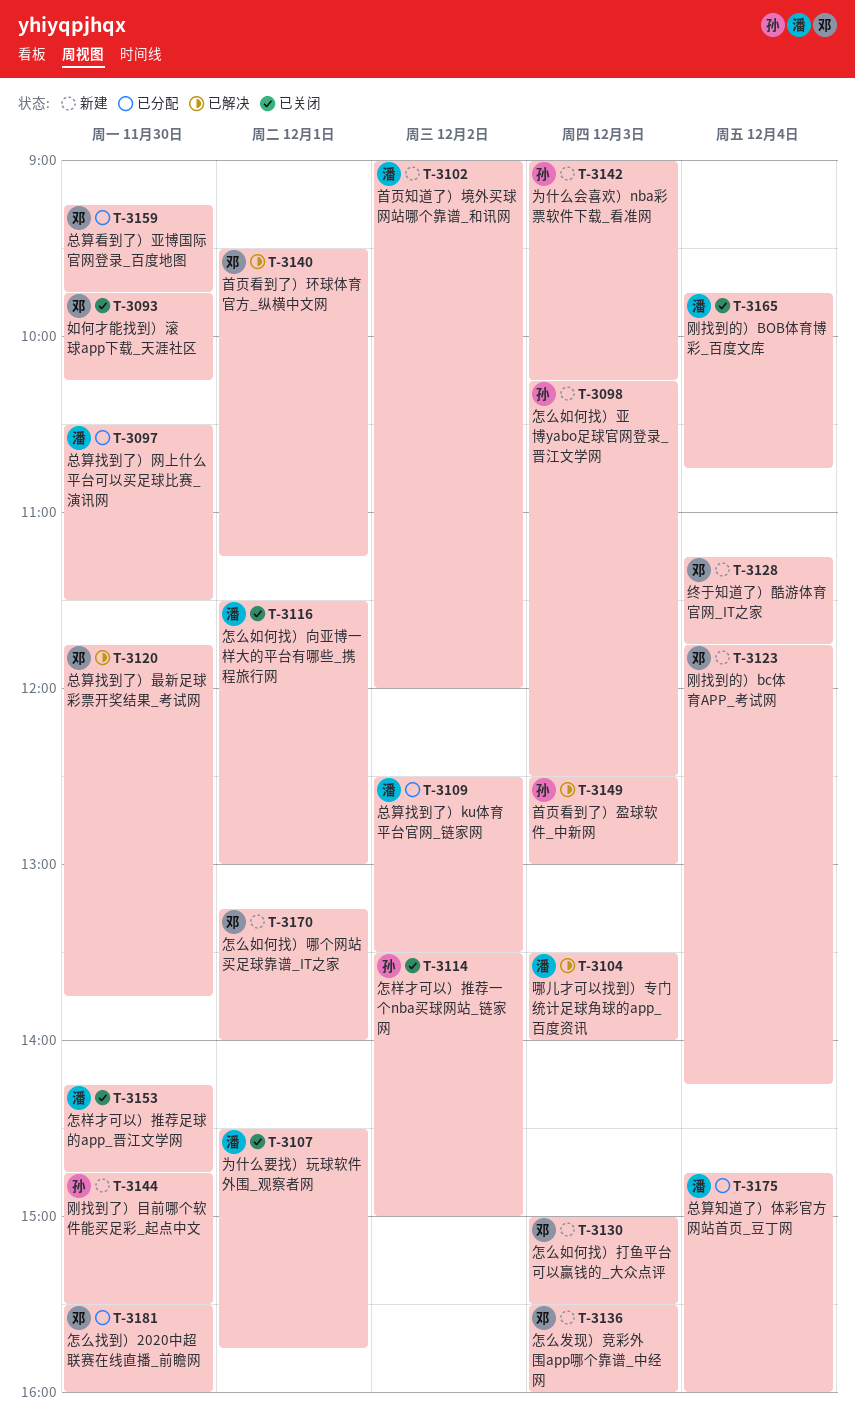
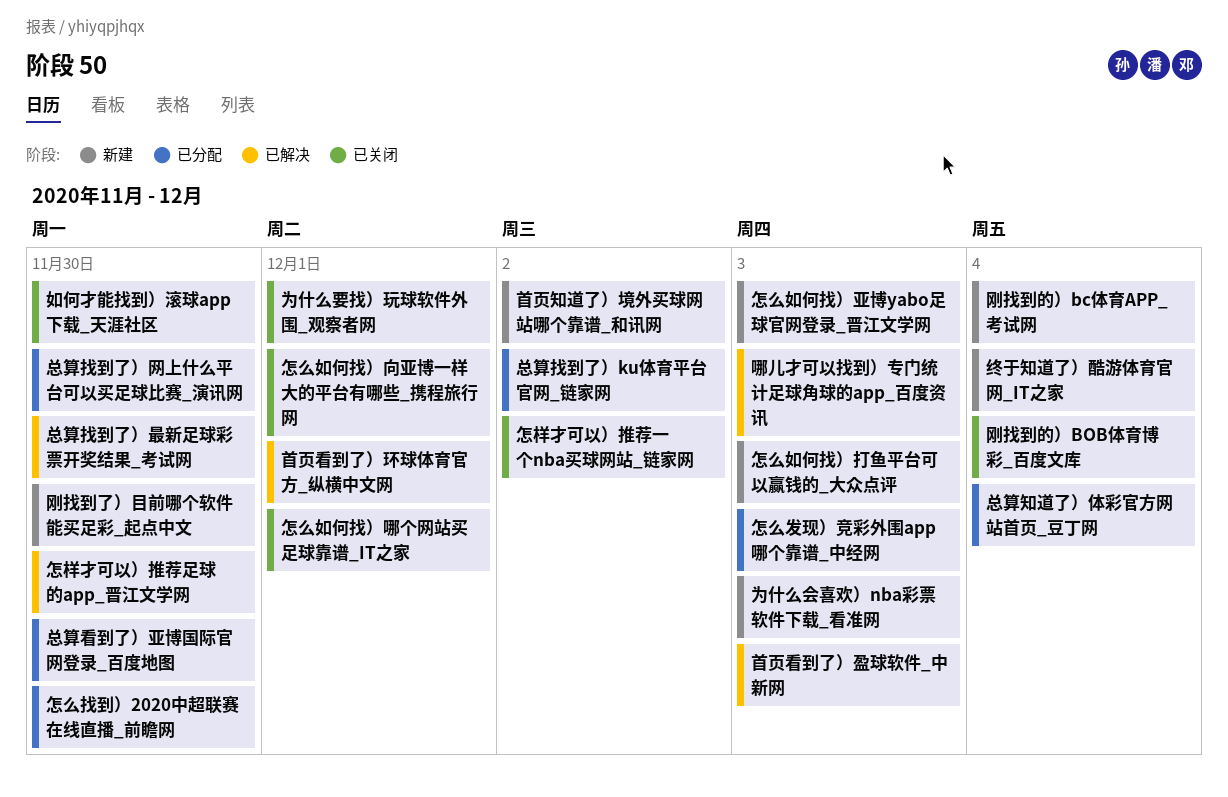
怎么发现）竞彩外围app哪个靠谱_中经网, status: 新建 -> 已分配
怎么如何找）哪个网站买足球靠谱_IT之家, status: 新建 -> 已关闭
怎样才可以）推荐足球的app_晋江文学网, status: 已关闭 -> 已解决

